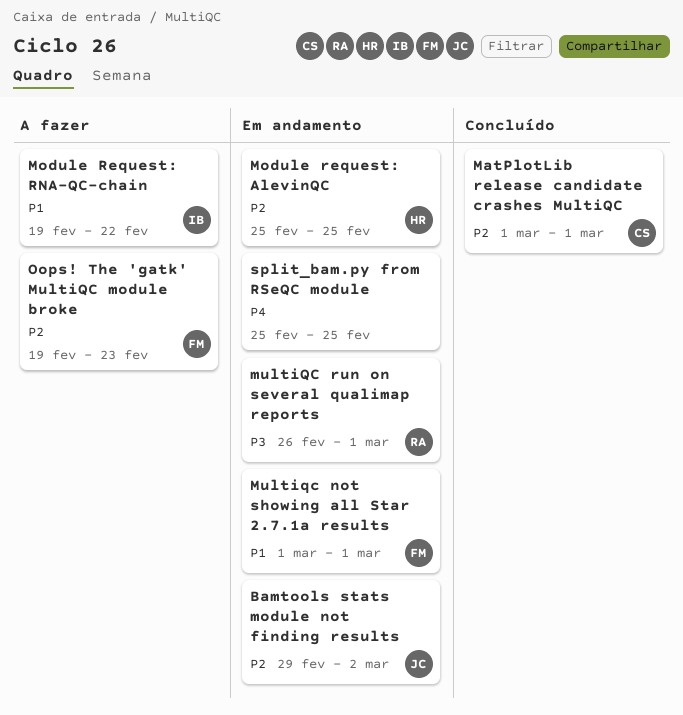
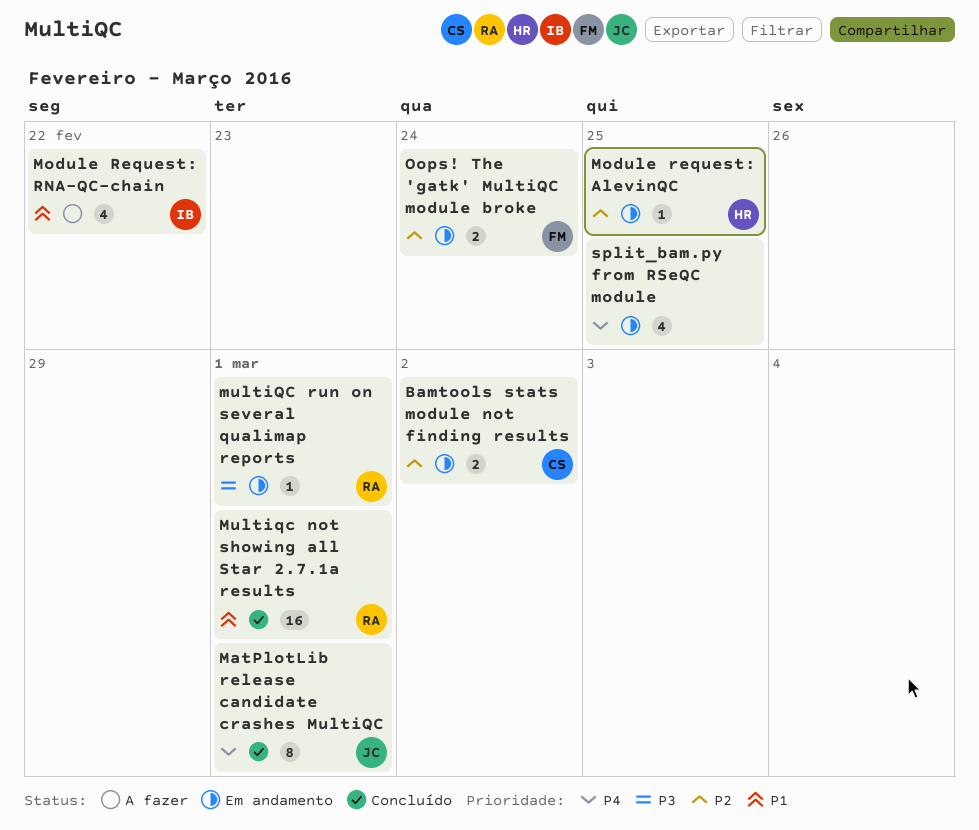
Bamtools stats module not finding results, owner: JC -> CS
MatPlotLib release candidate crashes MultiQC, owner: CS -> JC
MatPlotLib release candidate crashes MultiQC, priority: P2 -> P4
Multiqc not showing all Star 2.7.1a results, status: Em andamento -> Concluído
Multiqc not showing all Star 2.7.1a results, owner: FM -> RA
Oops! The 'gatk' MultiQC module broke, status: A fazer -> Em andamento
Oops! The 'gatk' MultiQC module broke, due: Feb 23 -> Feb 24

